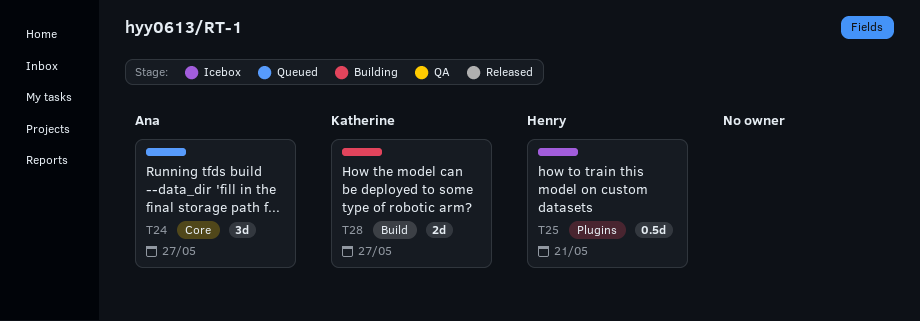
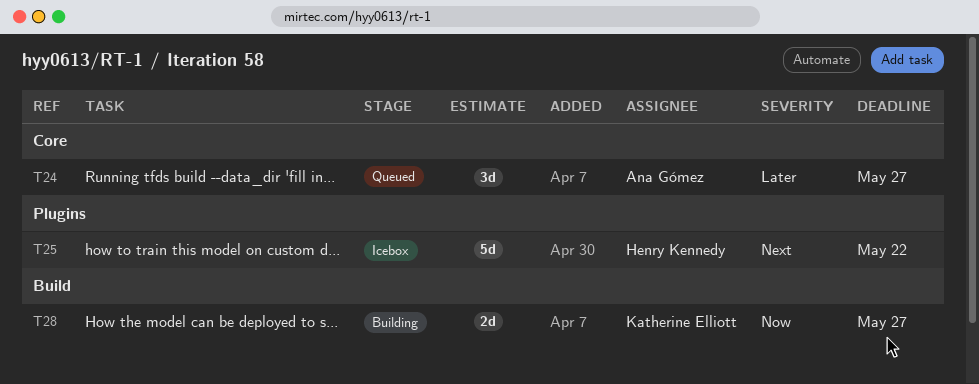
T25, estimate: 0.5d -> 5d
T25, due: May 21 -> May 22

